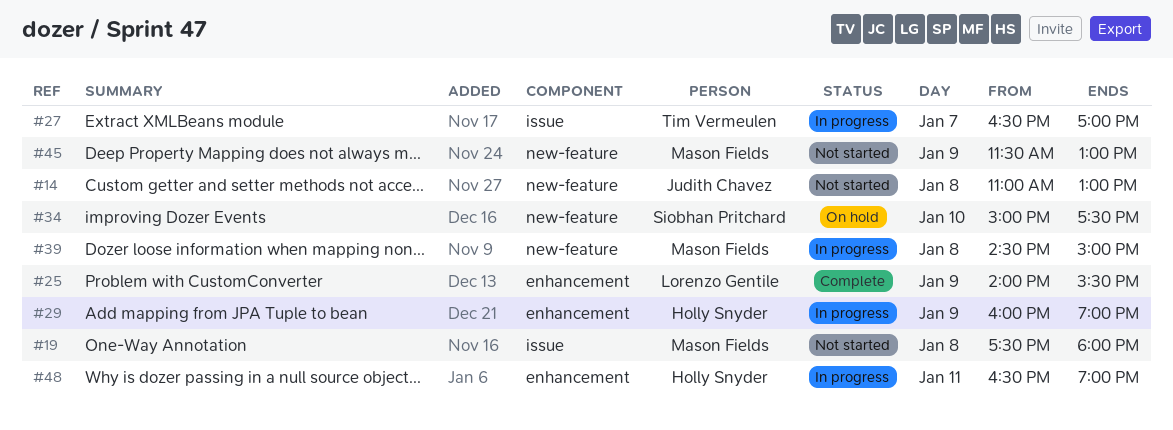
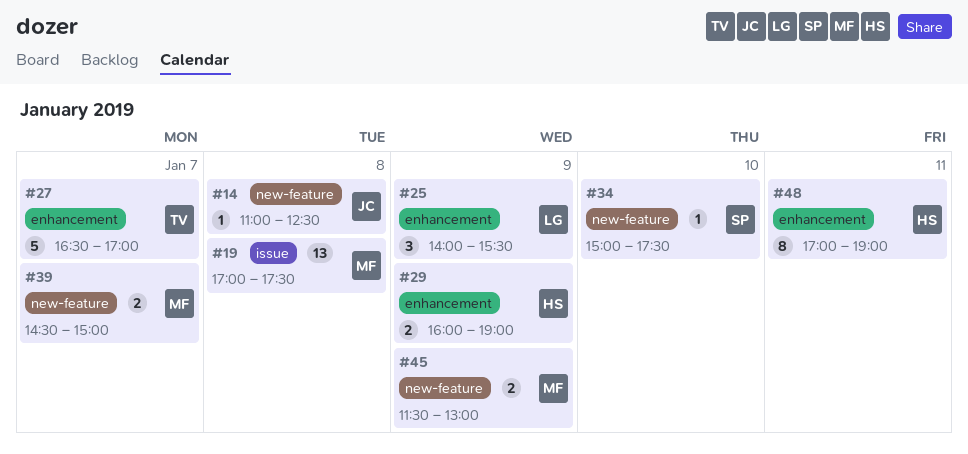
#14, ends: 13:00 -> 12:30
#19, begins: 17:30 -> 17:00
#19, ends: 18:00 -> 17:30
#27, label: issue -> enhancement
#39, day: Jan 8 -> Jan 7
#48, begins: 16:30 -> 17:00

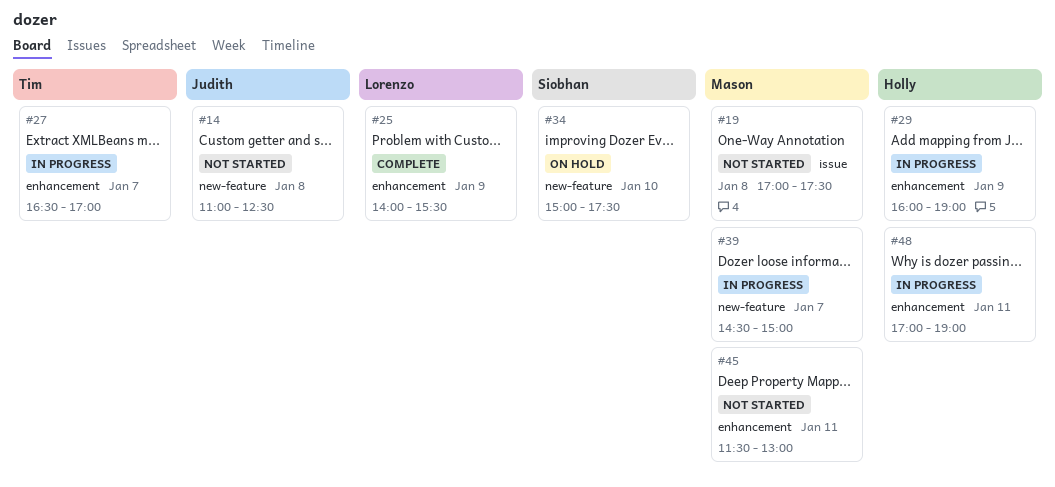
#45, label: new-feature -> enhancement
#45, day: Jan 9 -> Jan 11

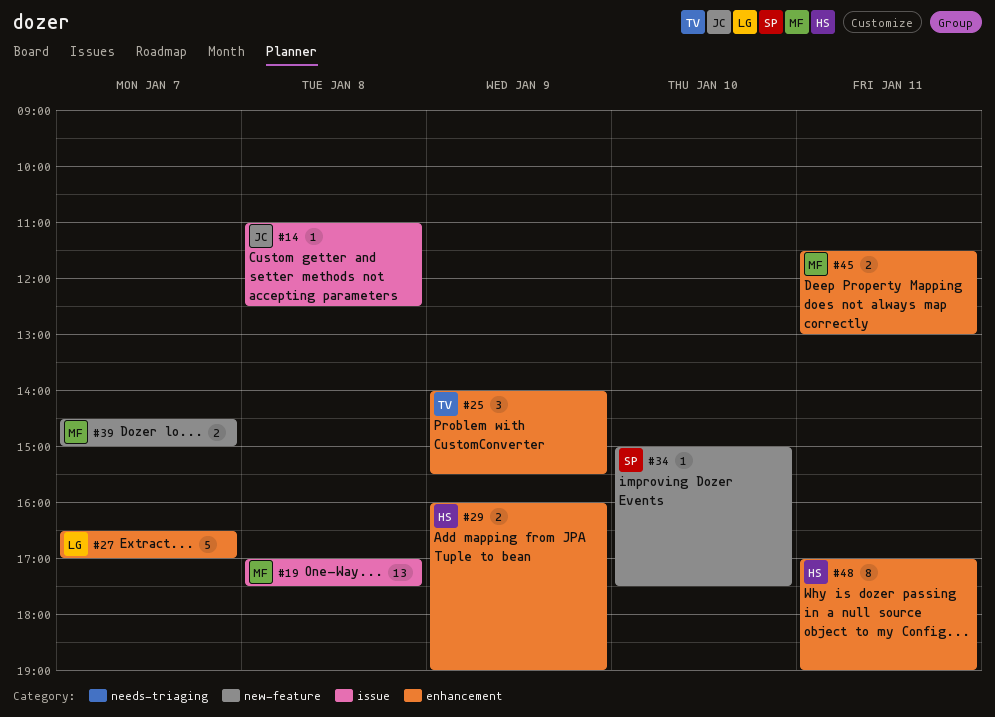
#14, label: new-feature -> issue
#25, owner: Lorenzo -> Tim
#27, owner: Tim -> Lorenzo

